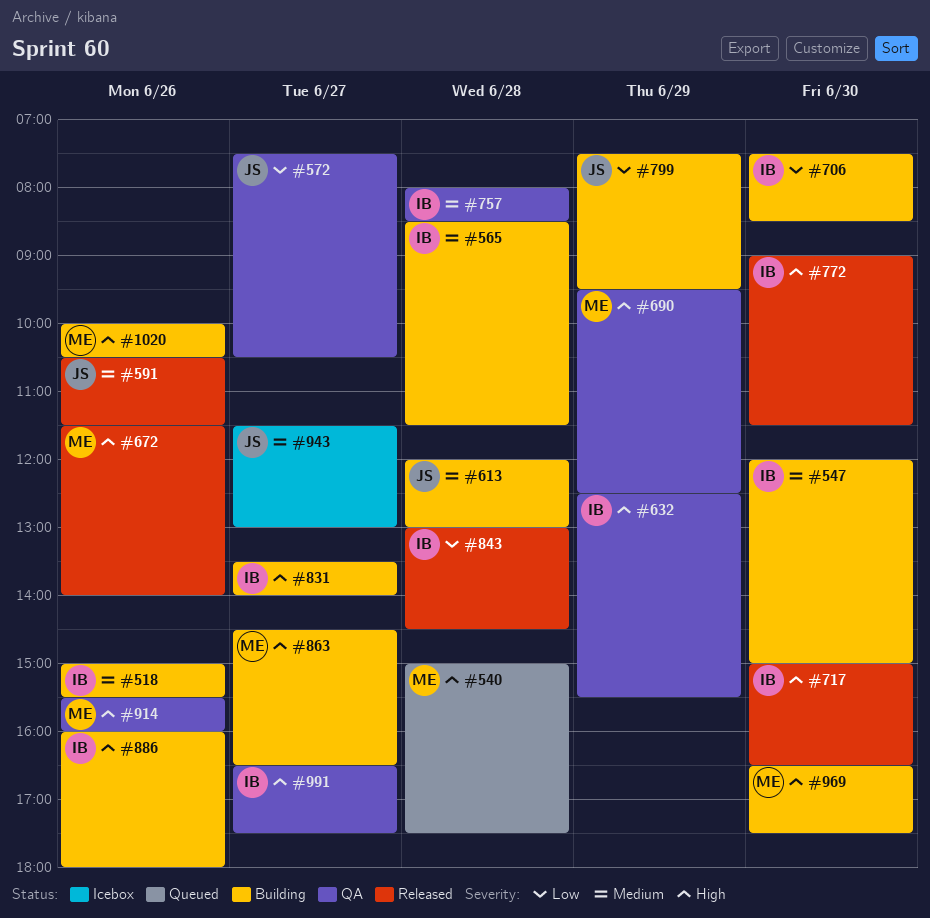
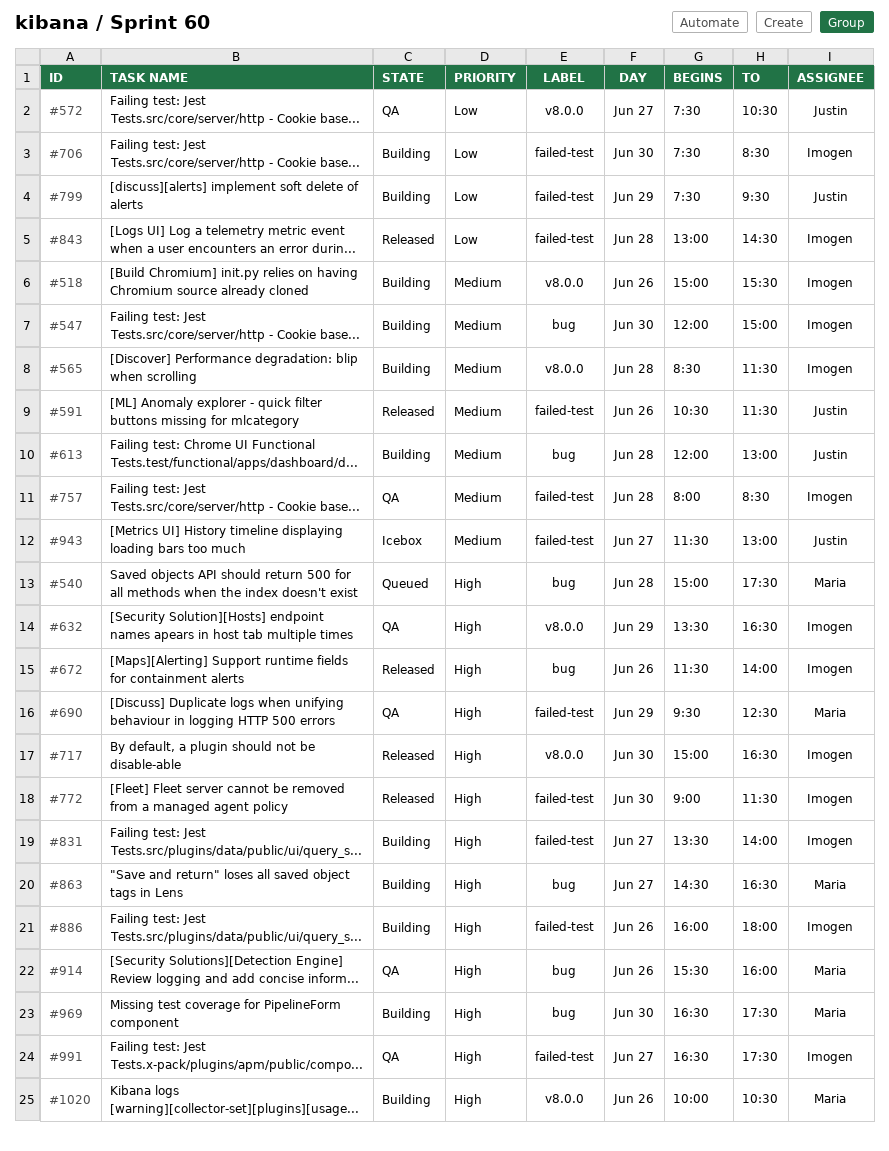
#632, begins: 12:30 -> 13:30
#632, ends: 15:30 -> 16:30
#672, owner: Maria -> Imogen

